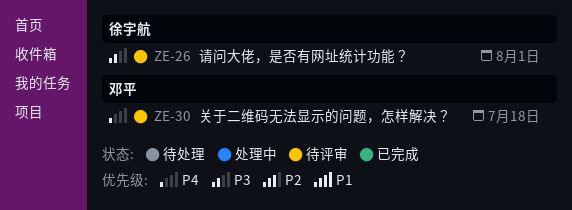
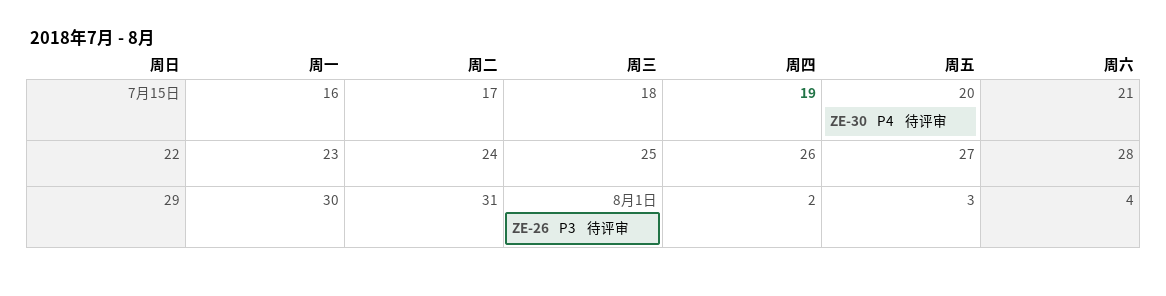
ZE-30, due: Jul 18 -> Jul 20

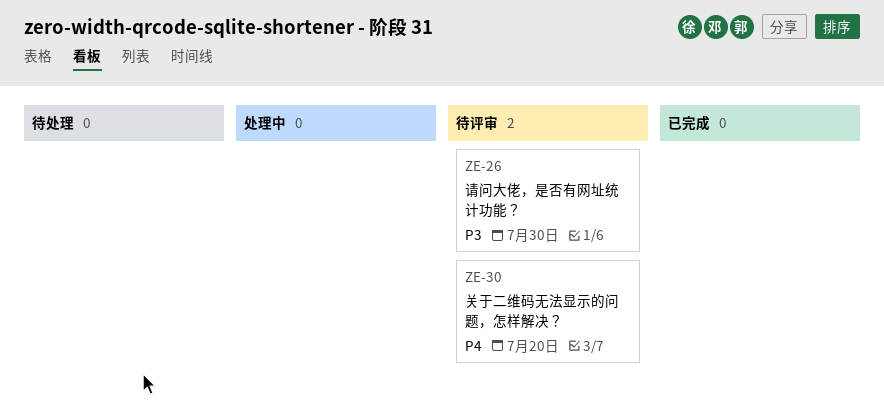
ZE-26, due: Aug 1 -> Jul 30

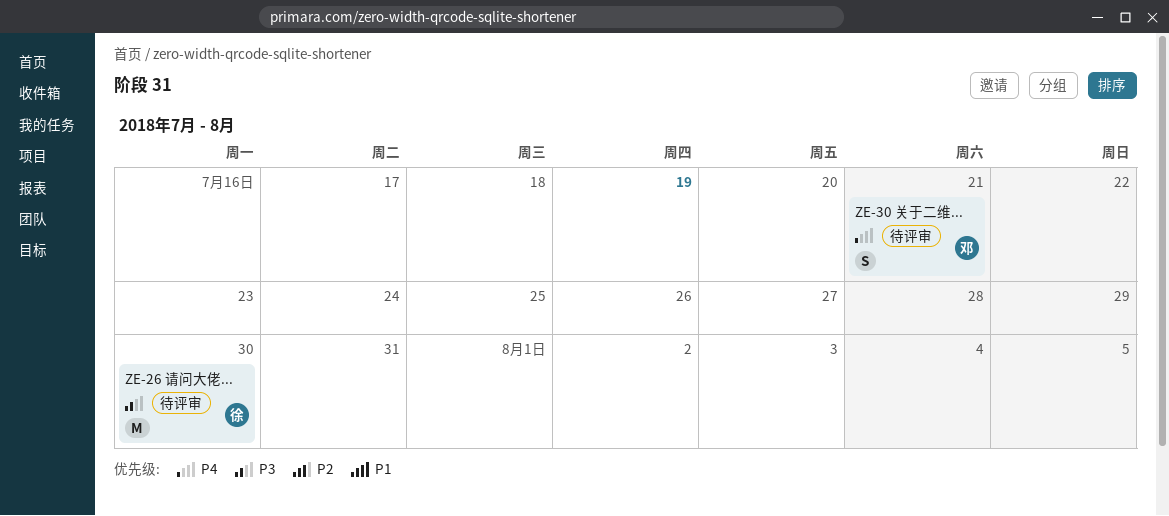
ZE-30, due: Jul 20 -> Jul 21

